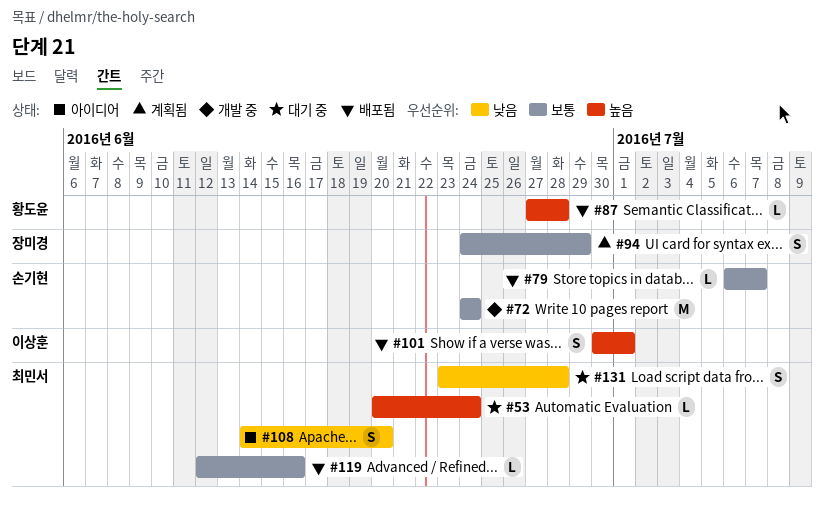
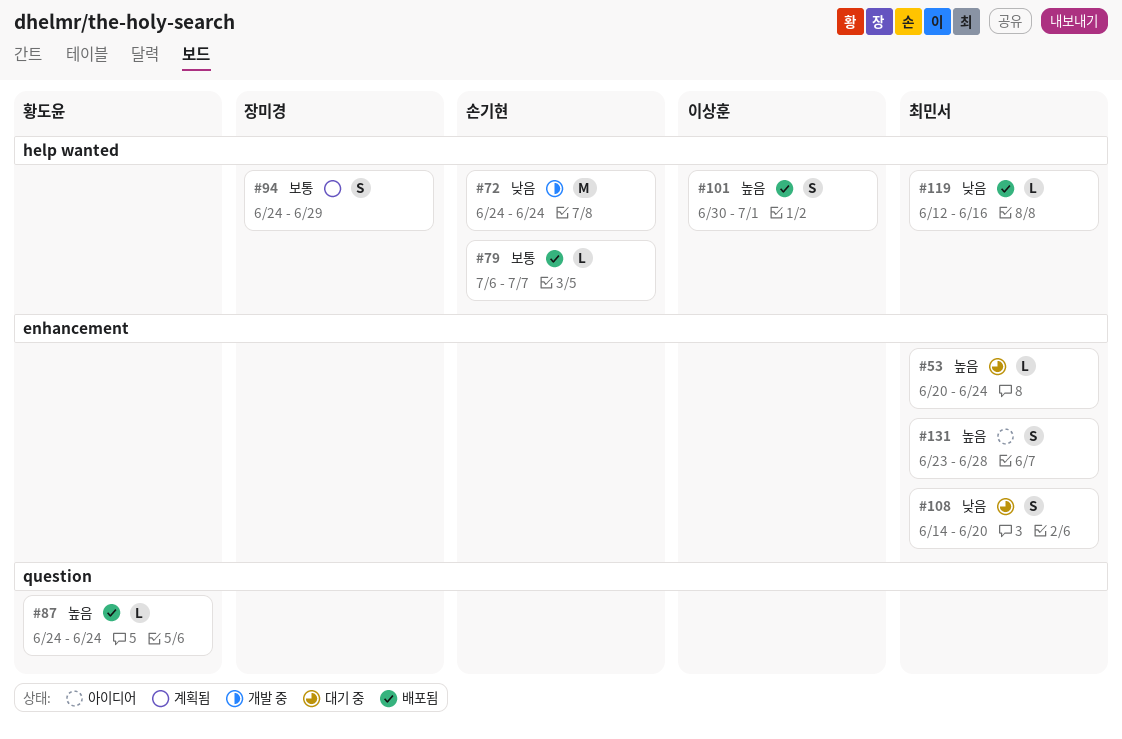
#72, priority: 보통 -> 낮음
#87, start: Jun 27 -> Jun 24
#87, due: Jun 28 -> Jun 24
#108, status: 아이디어 -> 대기 중
#119, priority: 보통 -> 낮음
#131, status: 대기 중 -> 아이디어
#131, priority: 낮음 -> 높음

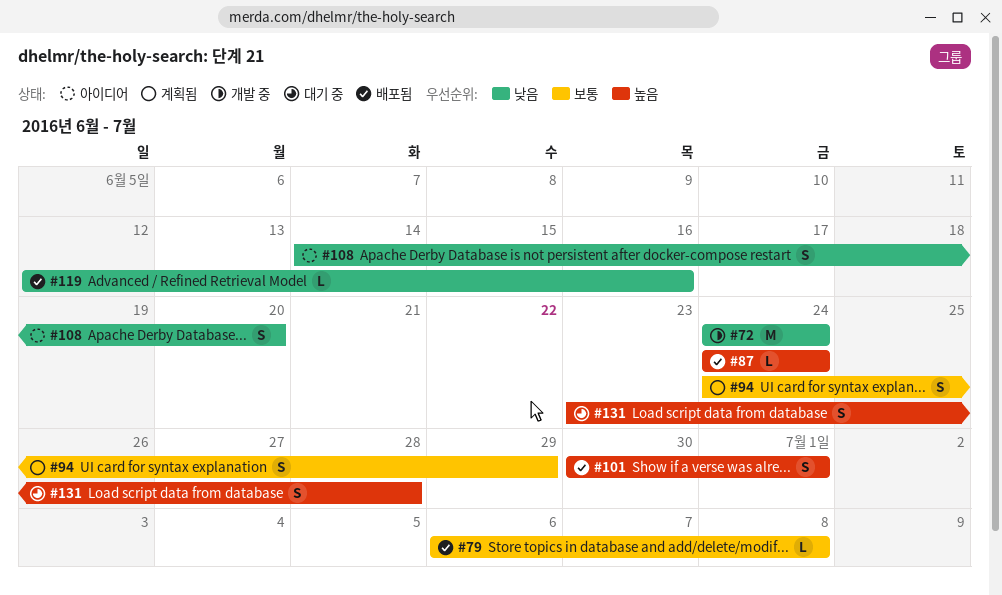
#53: present -> none
#79, due: Jul 7 -> Jul 8
#108, status: 대기 중 -> 아이디어
#131, status: 아이디어 -> 대기 중

